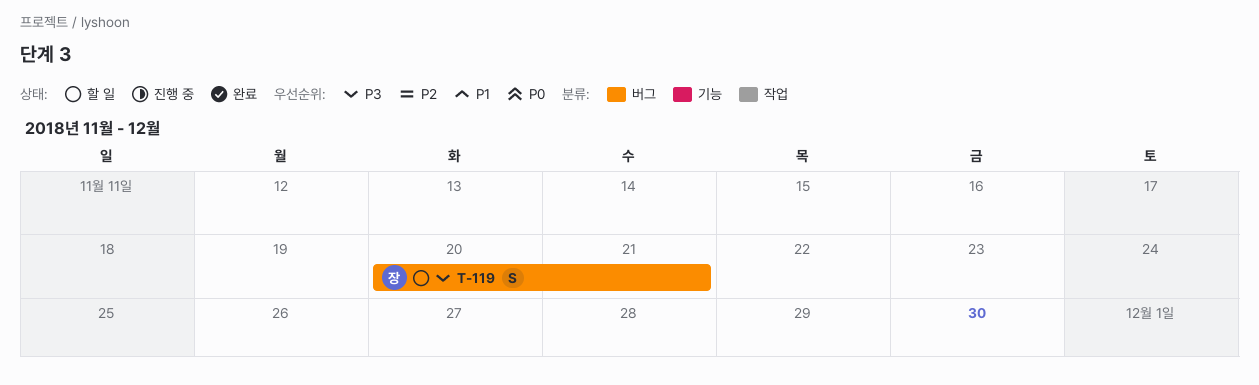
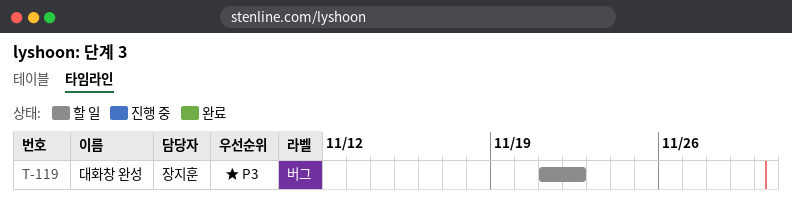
T-119, start: Nov 20 -> Nov 21
T-119, due: Nov 21 -> Nov 22

